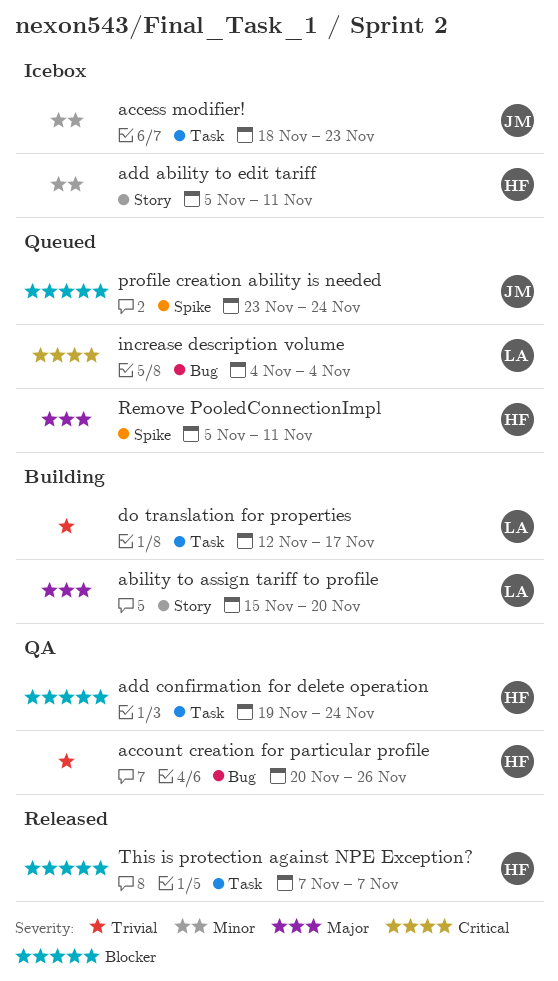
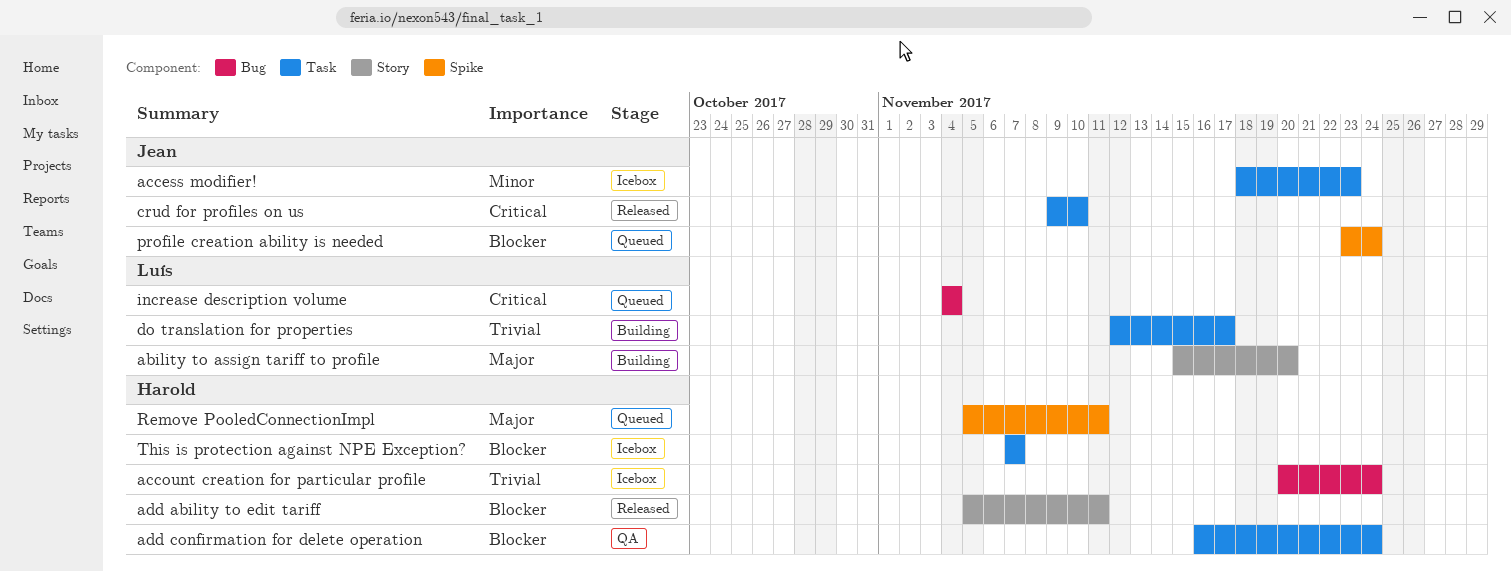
account creation for particular profile, status: QA -> Icebox
account creation for particular profile, due: Nov 26 -> Nov 24
add ability to edit tariff, status: Icebox -> Released
add ability to edit tariff, priority: Minor -> Blocker
add confirmation for delete operation, start: Nov 19 -> Nov 16
crud for profiles on us: none -> present
This is protection against NPE Exception?, status: Released -> Icebox

